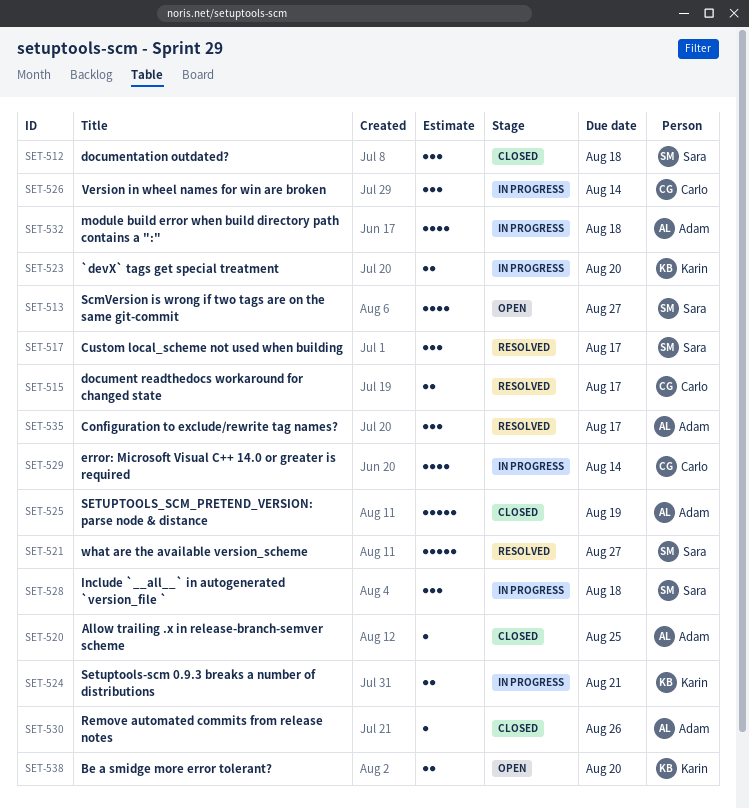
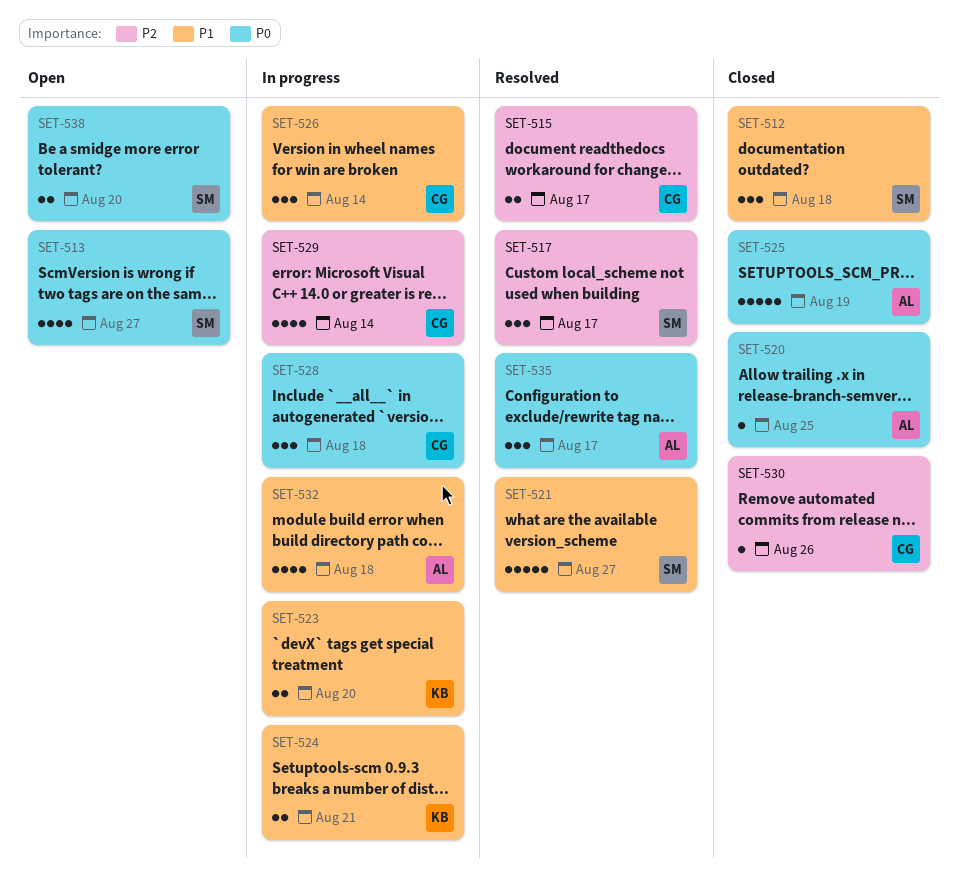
SET-528, owner: Sara -> Carlo
SET-530, owner: Adam -> Carlo
SET-538, owner: Karin -> Sara

